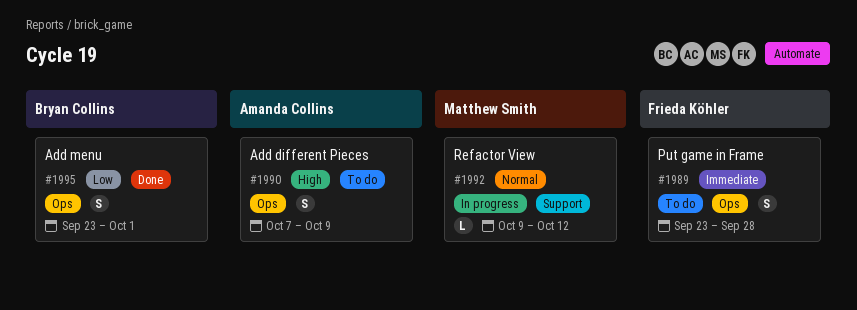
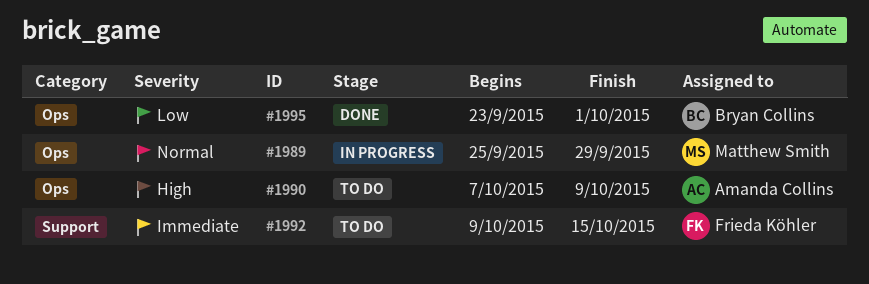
#1989, status: To do -> In progress
#1989, owner: Frieda Köhler -> Matthew Smith
#1989, priority: Immediate -> Normal
#1989, start: Sep 23 -> Sep 25
#1989, due: Sep 28 -> Sep 29
#1992, status: In progress -> To do
#1992, owner: Matthew Smith -> Frieda Köhler
#1992, priority: Normal -> Immediate
#1992, due: Oct 12 -> Oct 15

